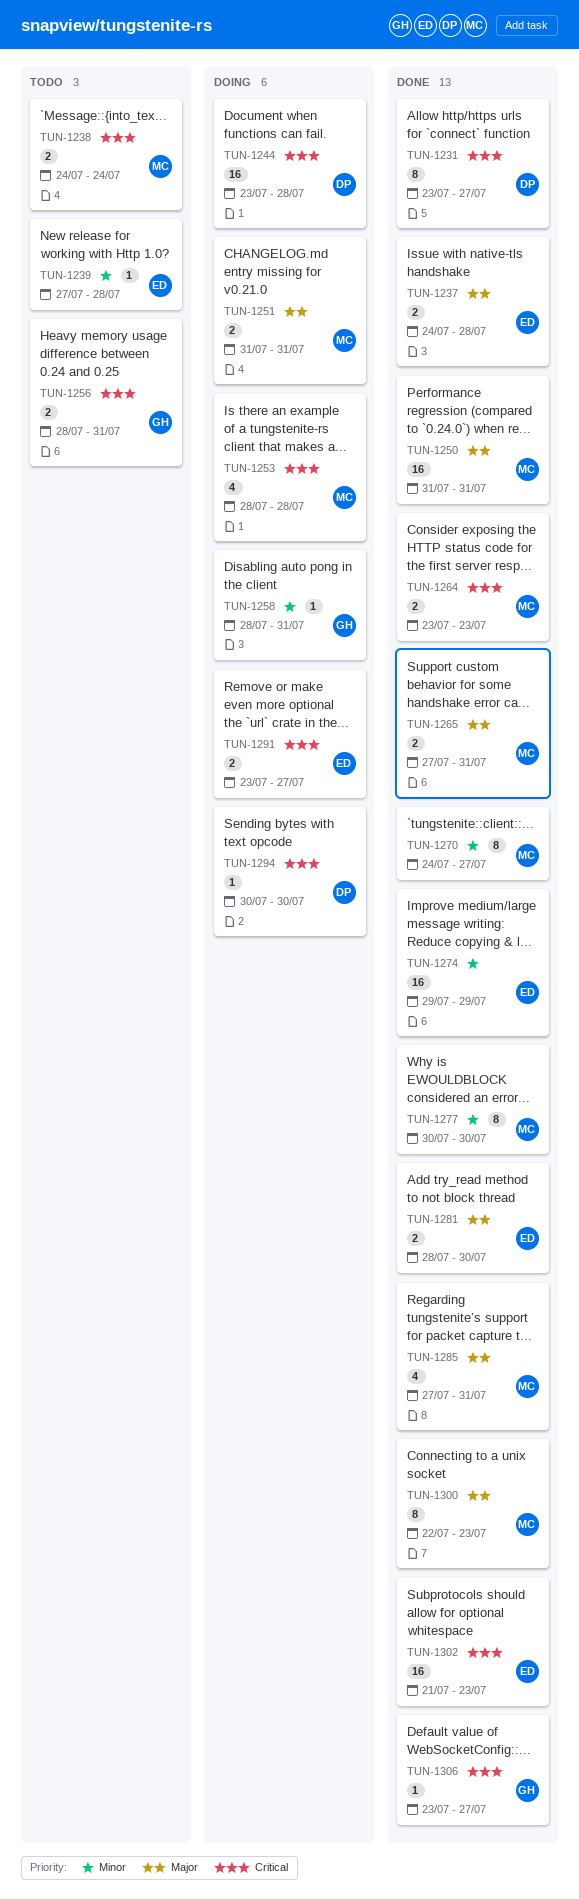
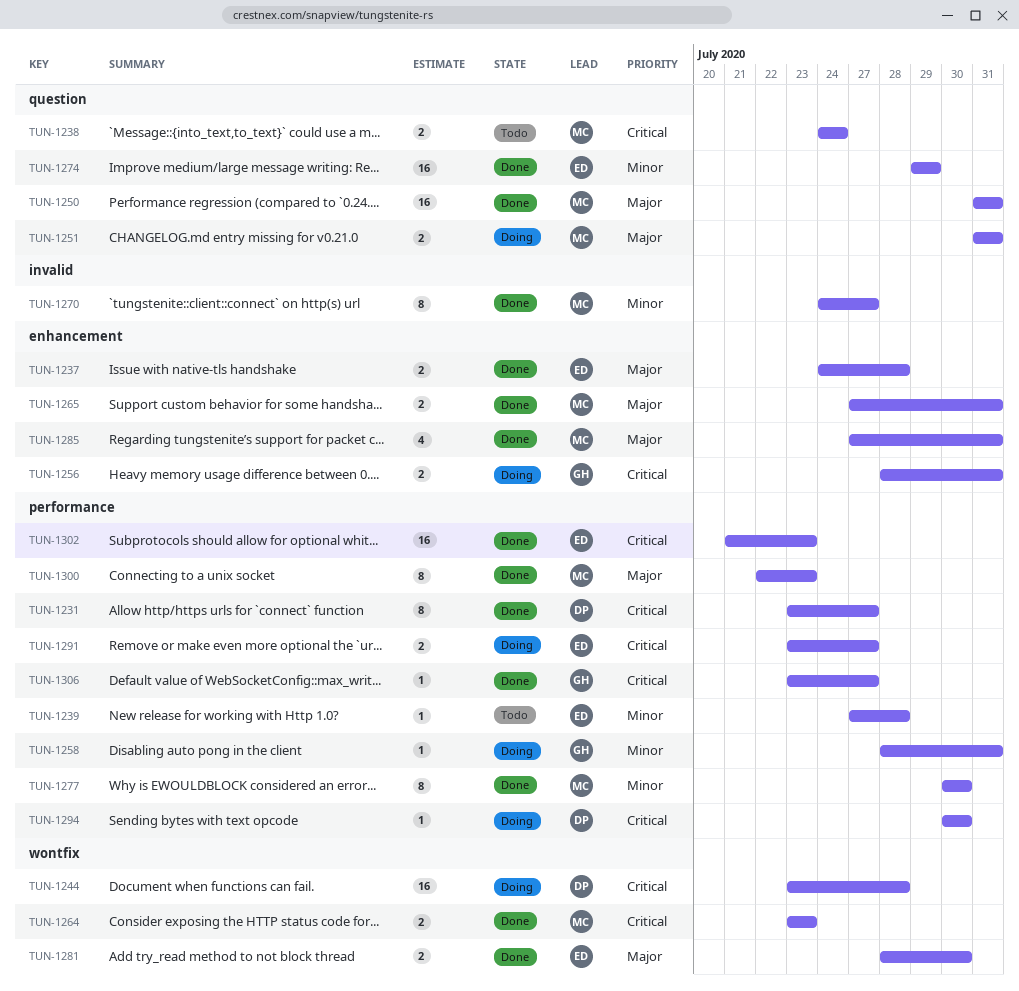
TUN-1253: present -> none
TUN-1256, status: Todo -> Doing

